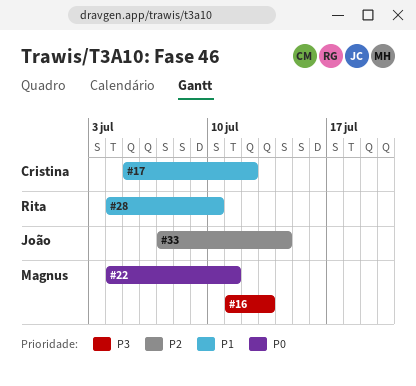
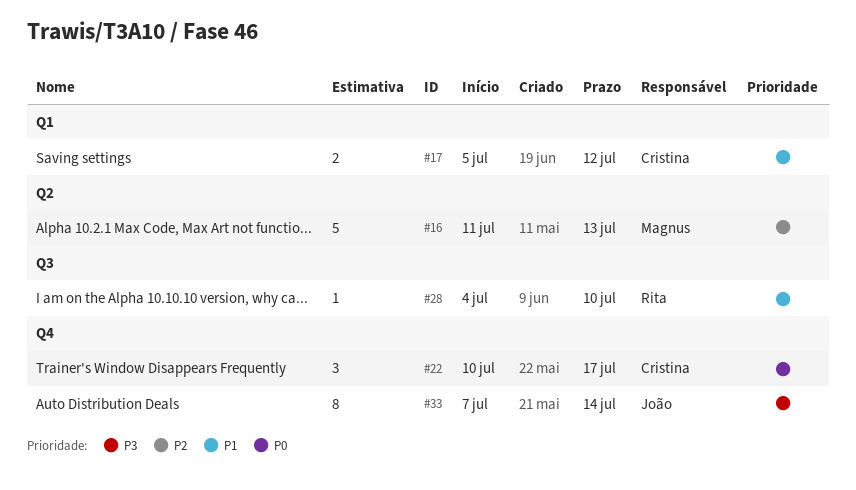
#16, priority: P3 -> P2
#22, owner: Magnus -> Cristina
#22, start: Jul 4 -> Jul 10
#22, due: Jul 11 -> Jul 17
#33, priority: P2 -> P3

